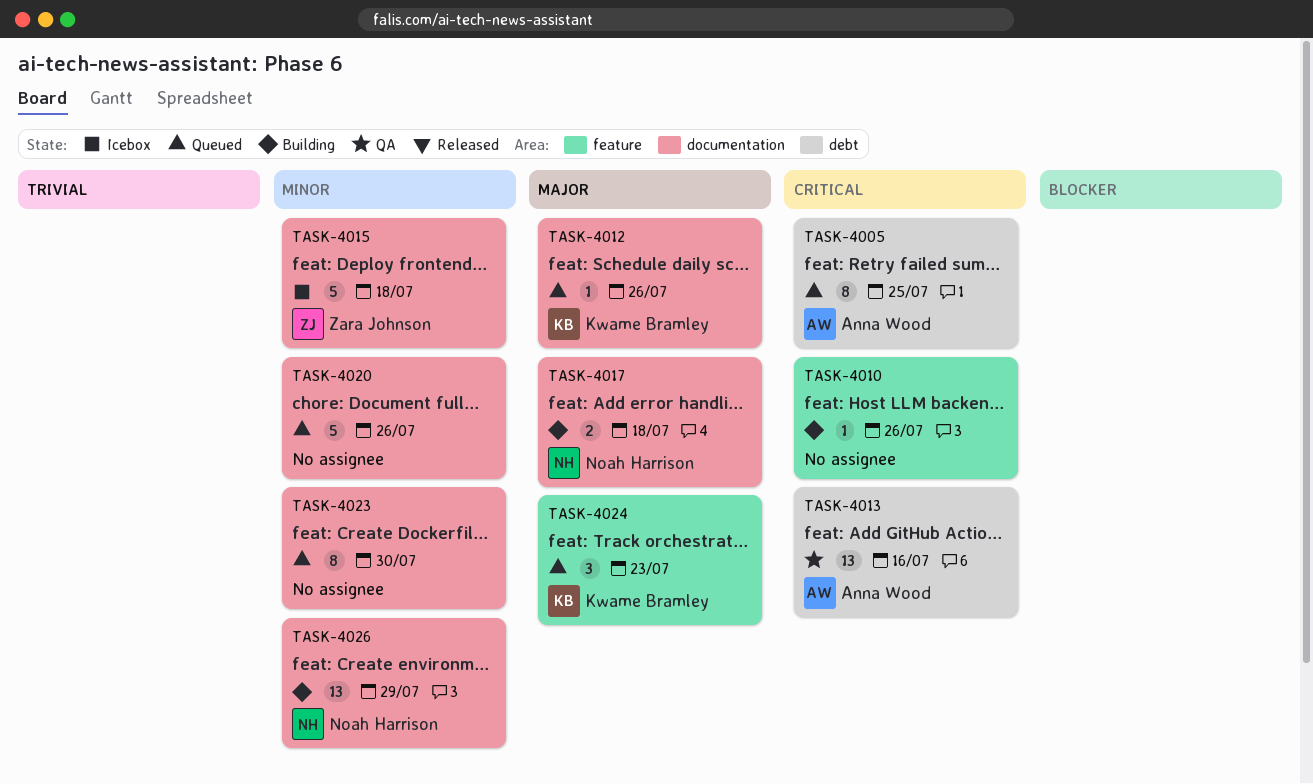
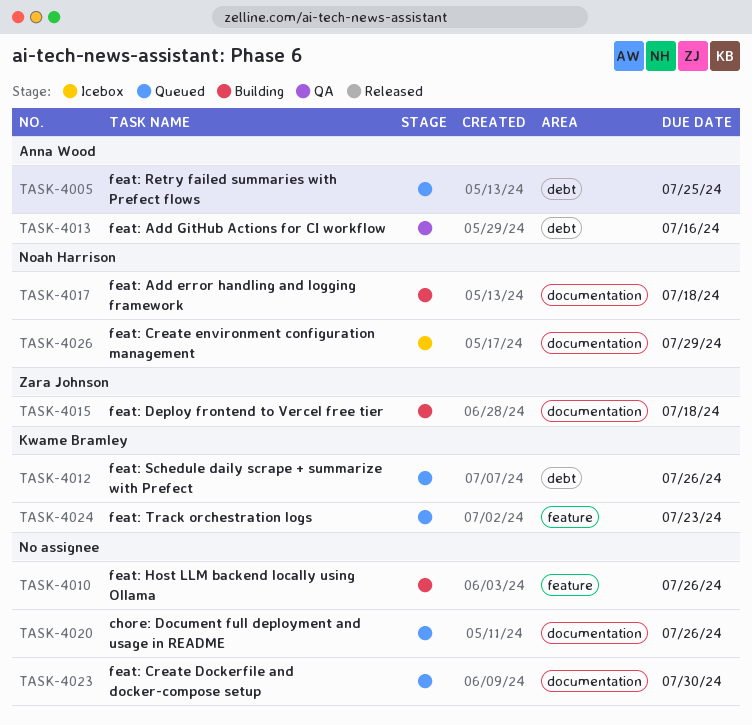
TASK-4012, label: documentation -> debt
TASK-4015, status: Icebox -> Building
TASK-4026, status: Building -> Icebox

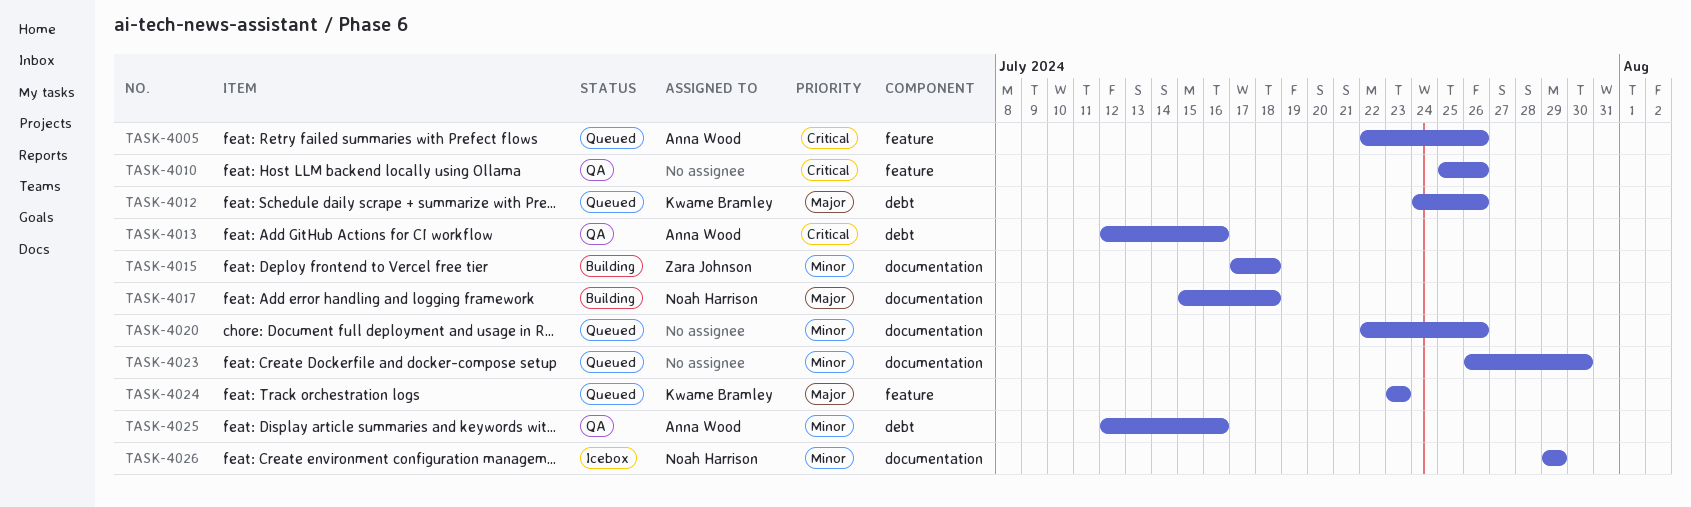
TASK-4005, label: debt -> feature
TASK-4005, due: Jul 25 -> Jul 26
TASK-4010, status: Building -> QA
TASK-4025: none -> present

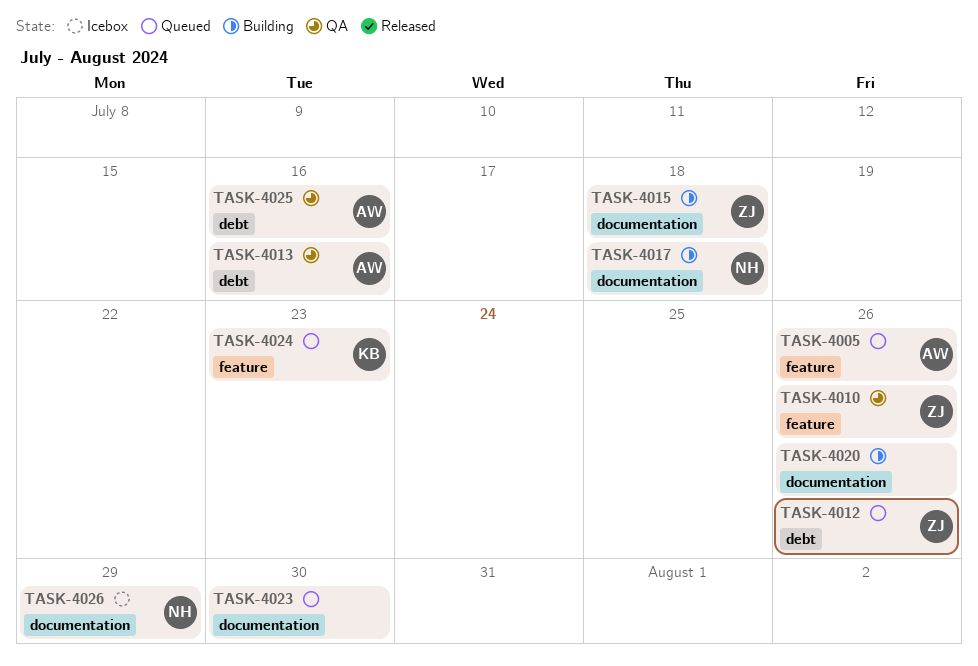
TASK-4010, owner: none -> Zara Johnson
TASK-4012, owner: Kwame Bramley -> Zara Johnson
TASK-4020, status: Queued -> Building

